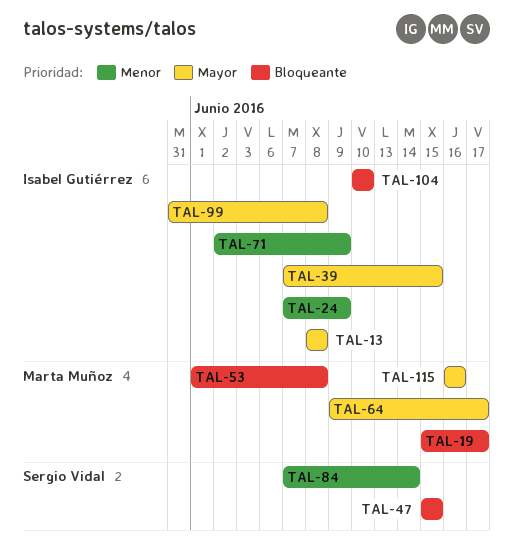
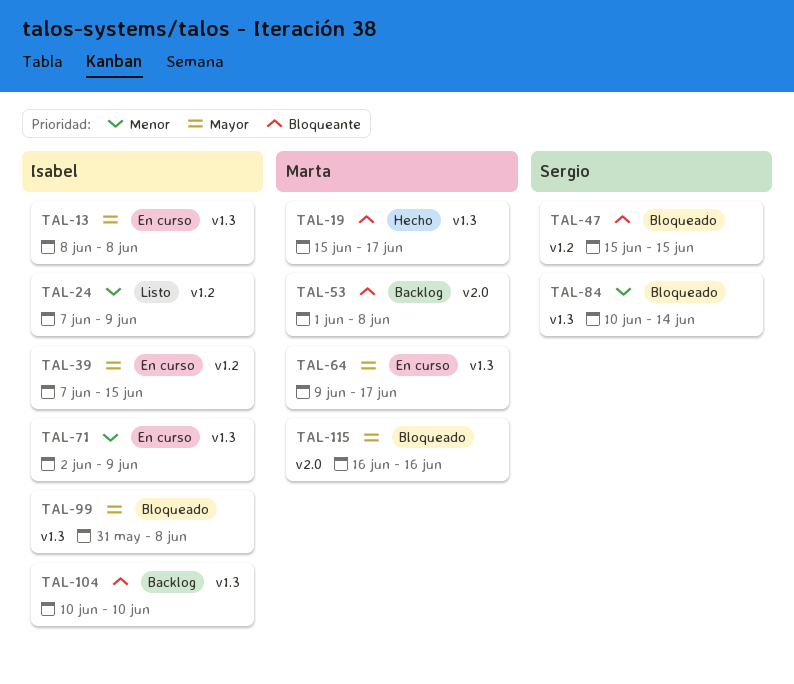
TAL-84, start: Jun 7 -> Jun 10

